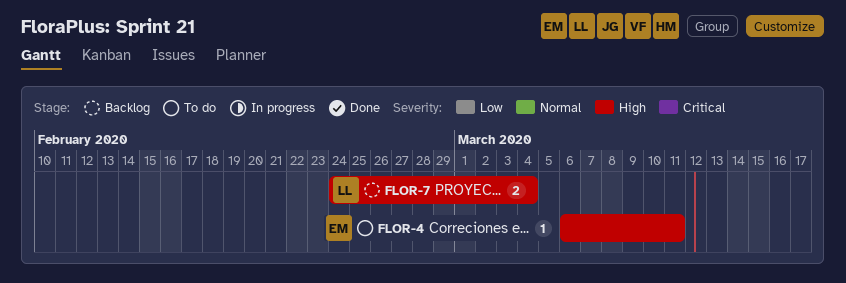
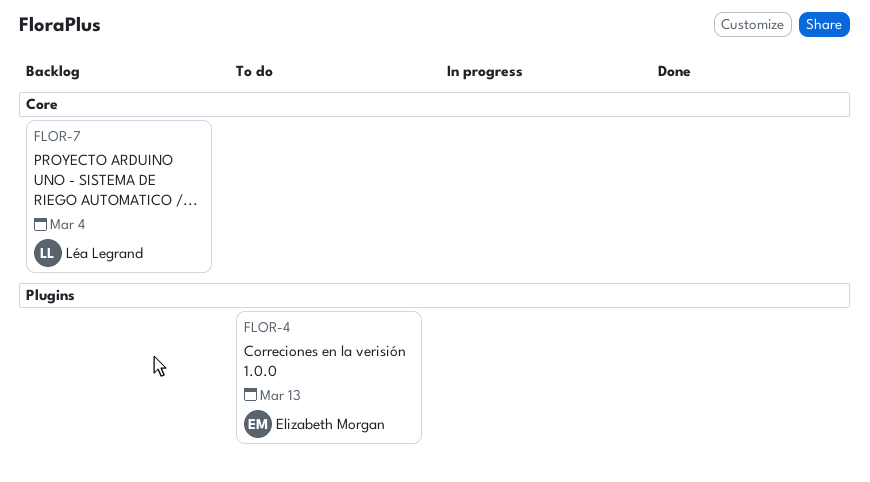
FLOR-4, due: Mar 11 -> Mar 13

